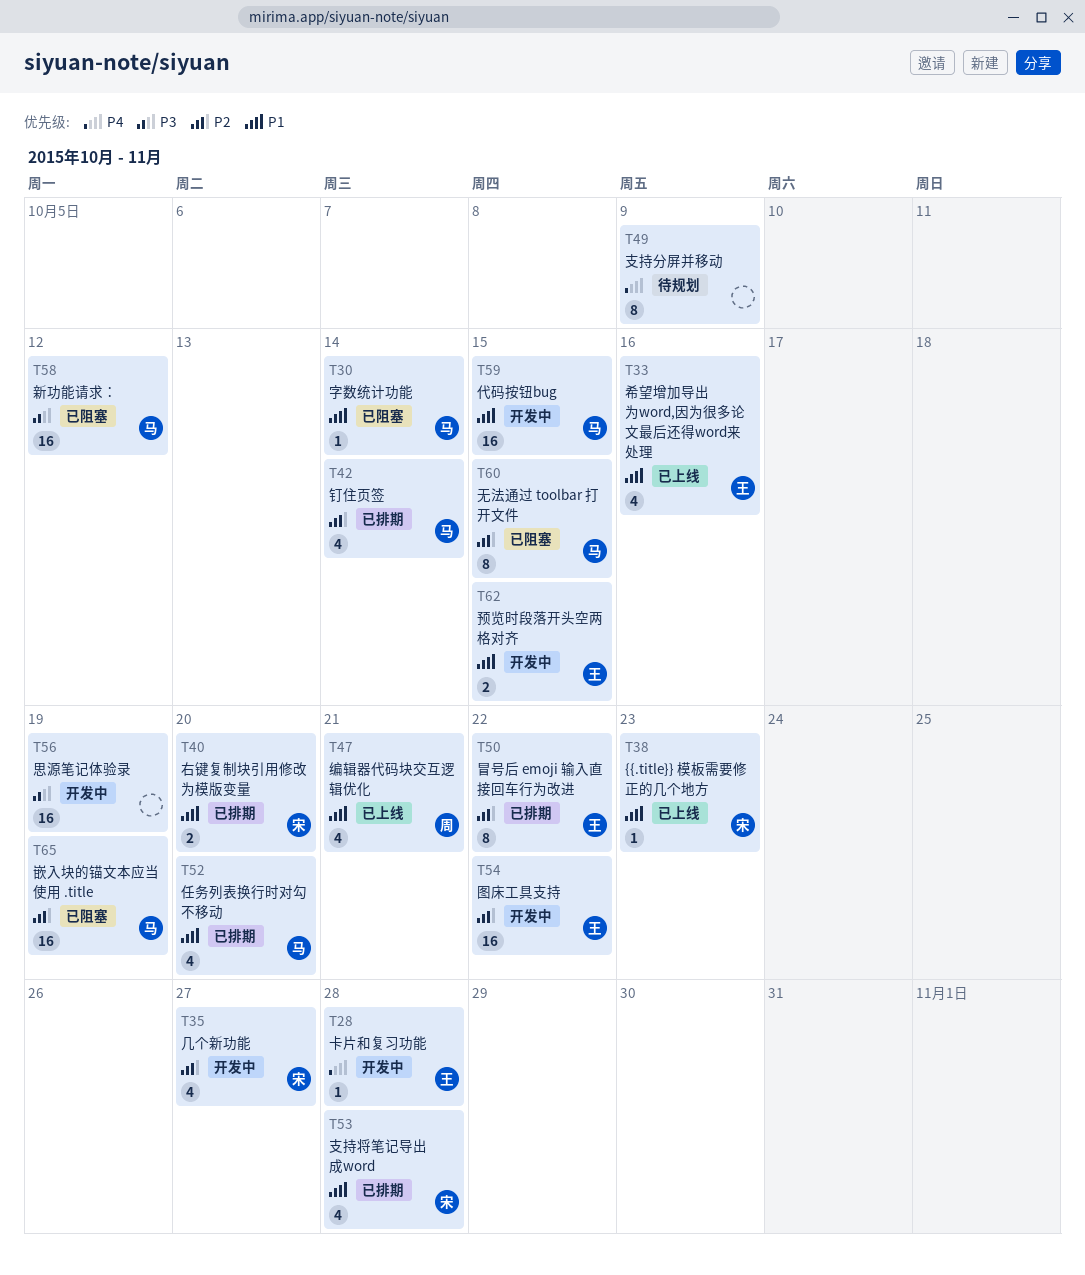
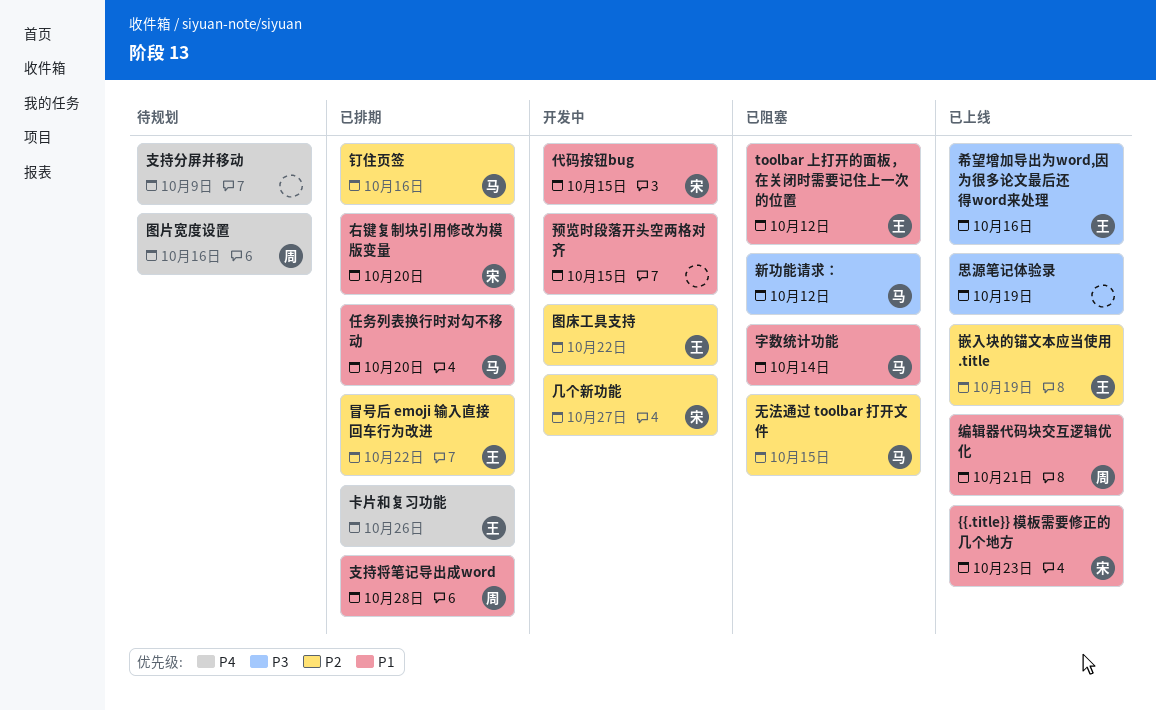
toolbar 上打开的面板，在关闭时需要记住上一次的位置: none -> present
代码按钮bug, owner: 马 -> 宋
卡片和复习功能, status: 开发中 -> 已排期
卡片和复习功能, due: Oct 28 -> Oct 26
图片宽度设置: none -> present
嵌入块的锚文本应当使用 .title, status: 已阻塞 -> 已上线
嵌入块的锚文本应当使用 .title, owner: 马 -> 王
希望增加导出为word,因为很多论文最后还得word来处理, priority: P1 -> P3
思源笔记体验录, status: 开发中 -> 已上线
支持将笔记导出成word, owner: 宋 -> 周
钉住页签, due: Oct 14 -> Oct 16
预览时段落开头空两格对齐, owner: 王 -> none

